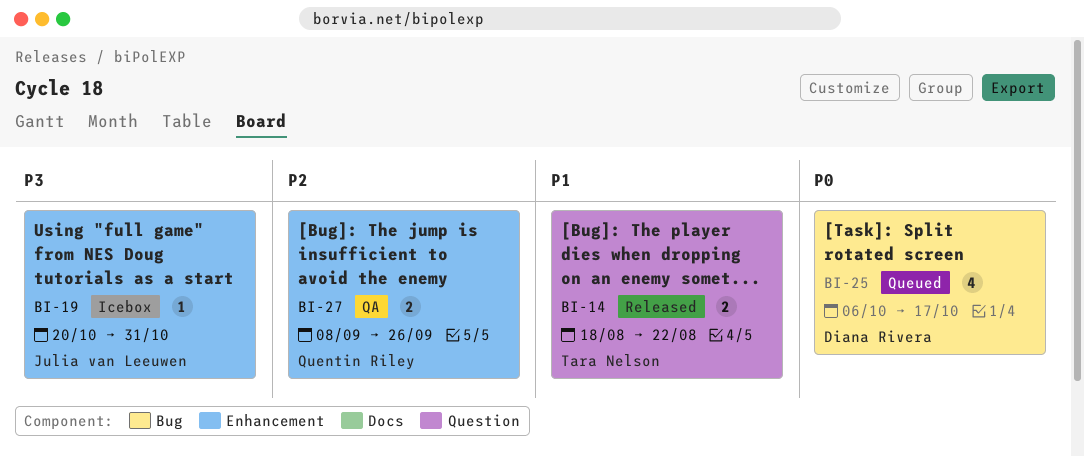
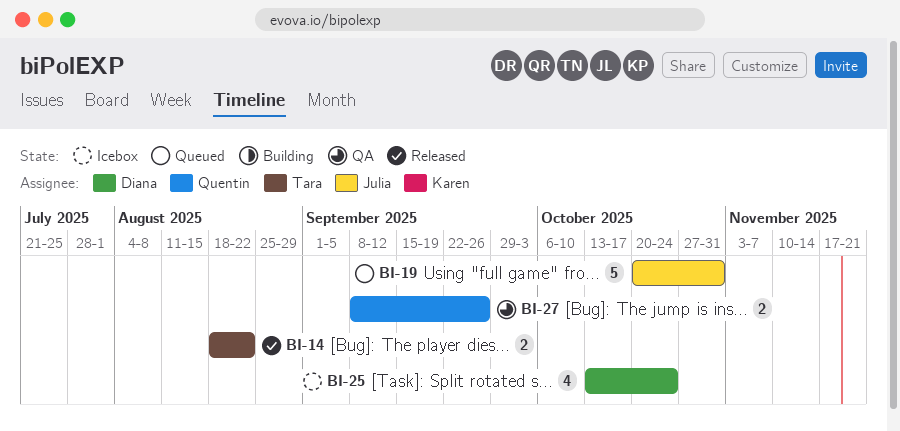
BI-19, status: Icebox -> Queued
BI-19, estimate: 1 -> 5
BI-25, status: Queued -> Icebox
BI-25, start: Oct 6 -> Oct 13
BI-25, due: Oct 17 -> Oct 24

